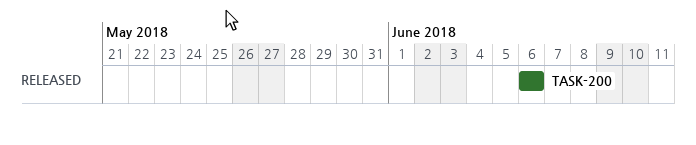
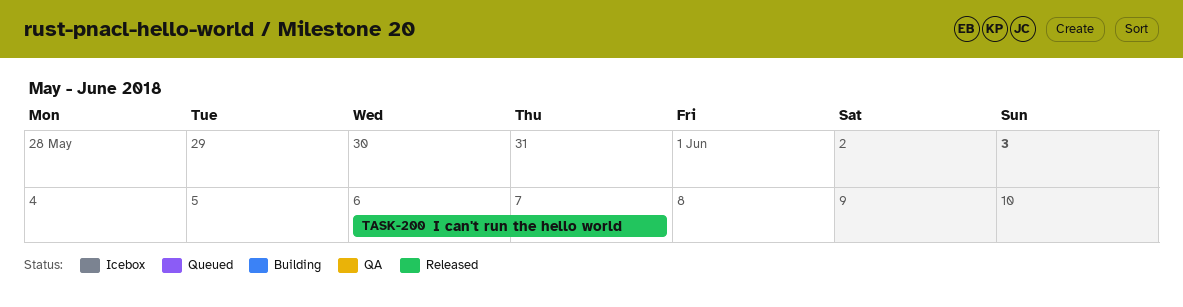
TASK-200, due: Jun 6 -> Jun 7

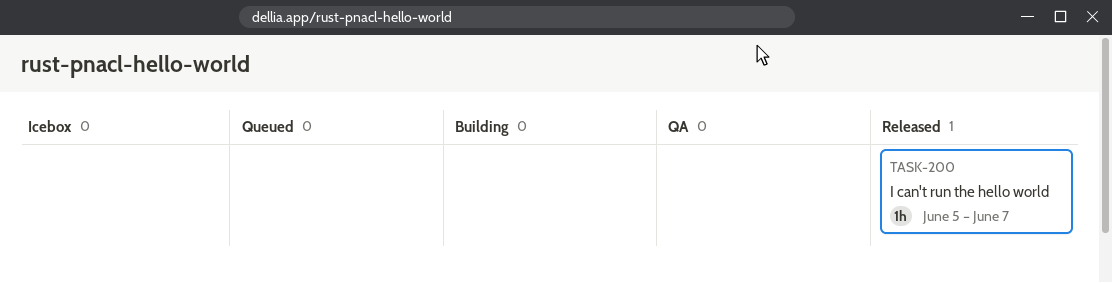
TASK-200, start: Jun 6 -> Jun 5

